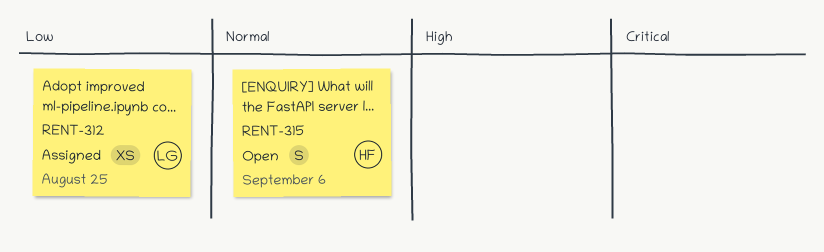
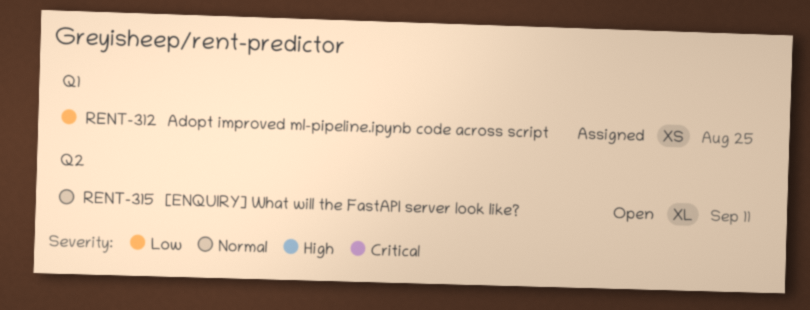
RENT-315, estimate: S -> XL
RENT-315, due: Sep 6 -> Sep 11

